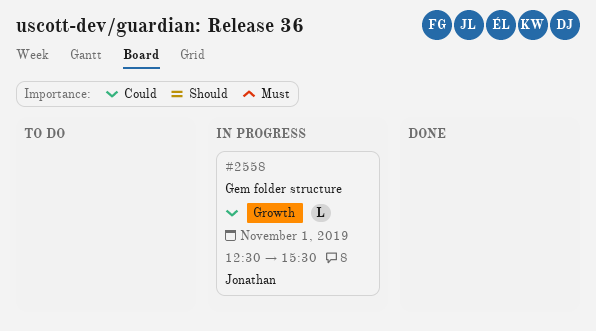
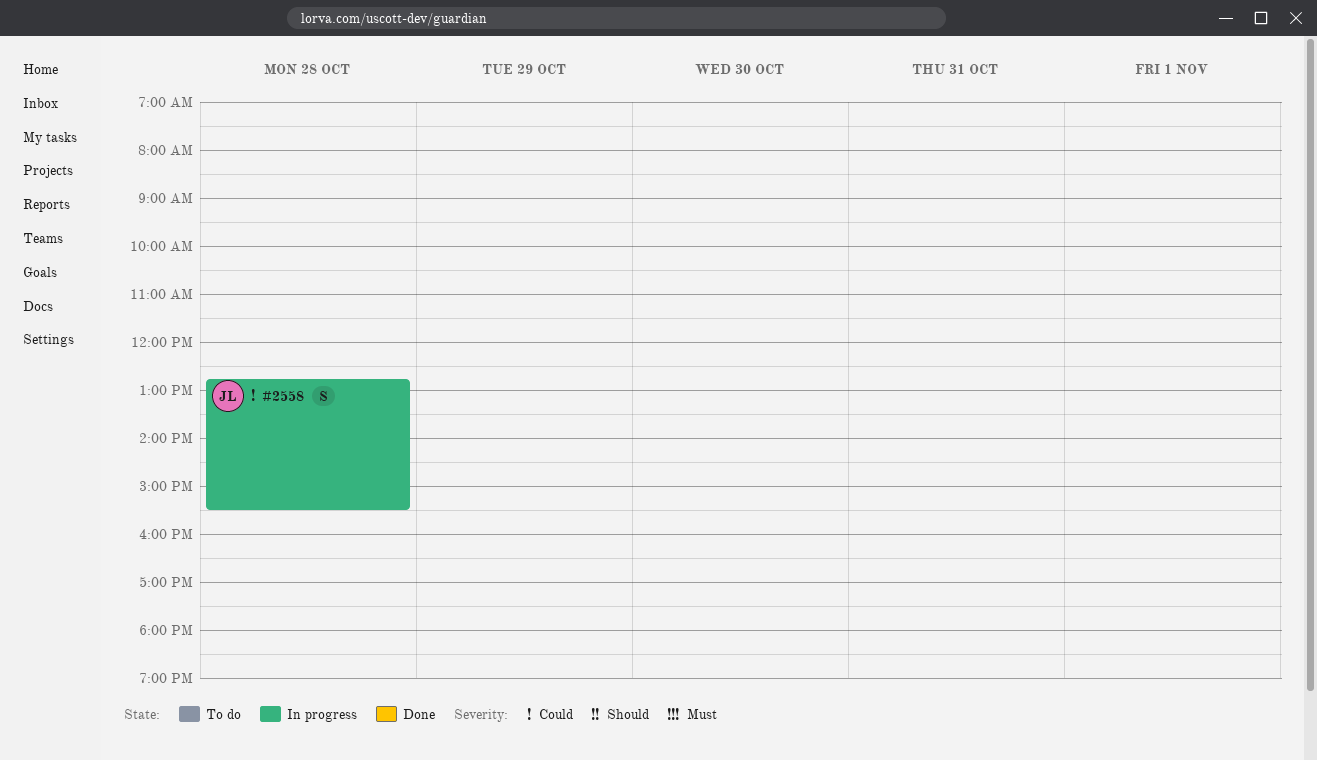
#2558, estimate: L -> S
#2558, day: Nov 1 -> Oct 28
#2558, begins: 12:30 -> 12:45

